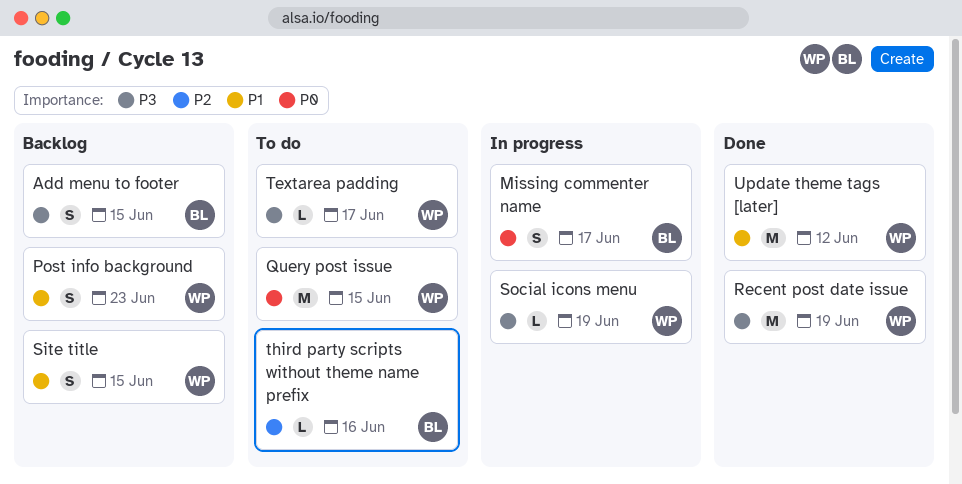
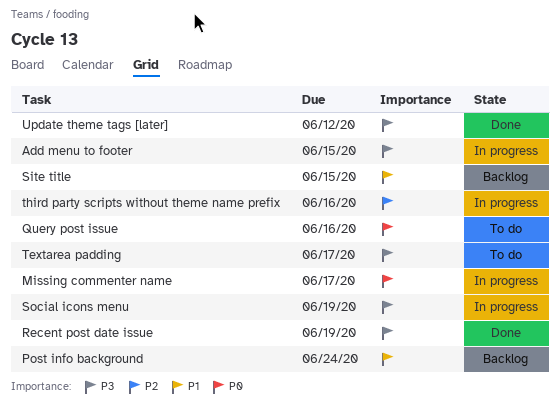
Add menu to footer, status: Backlog -> In progress
Post info background, due: Jun 23 -> Jun 24
Query post issue, due: Jun 15 -> Jun 16
third party scripts without theme name prefix, status: To do -> In progress
Update theme tags [later], priority: P1 -> P3

